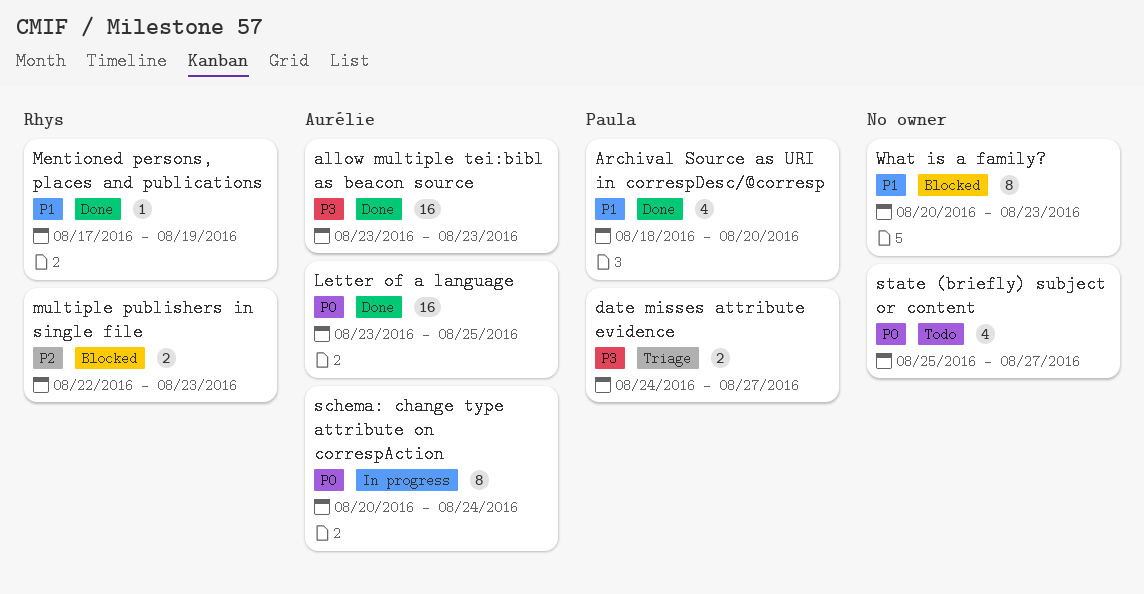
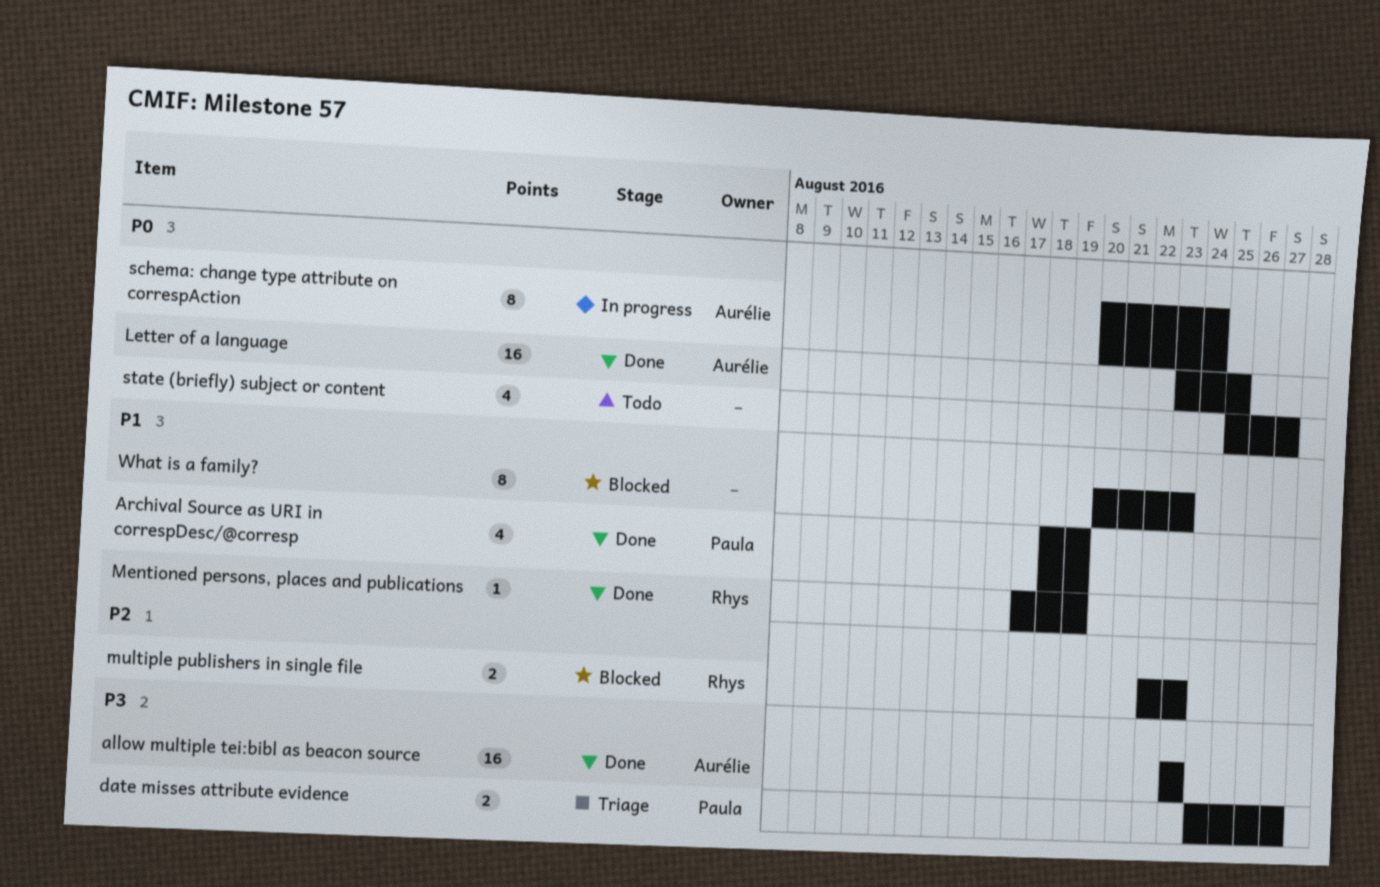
Archival Source as URI in correspDesc/@corresp, due: Aug 20 -> Aug 19

